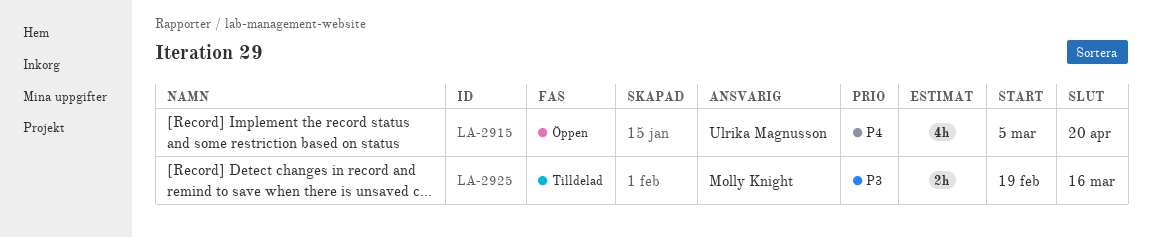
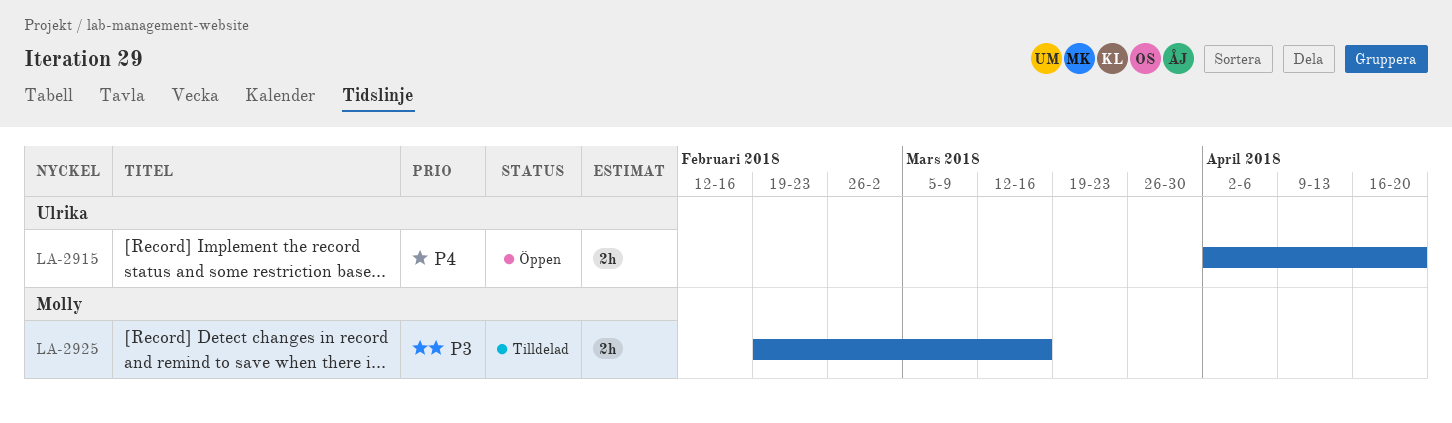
LA-2915, estimate: 4h -> 2h
LA-2915, start: Mar 5 -> Apr 2

